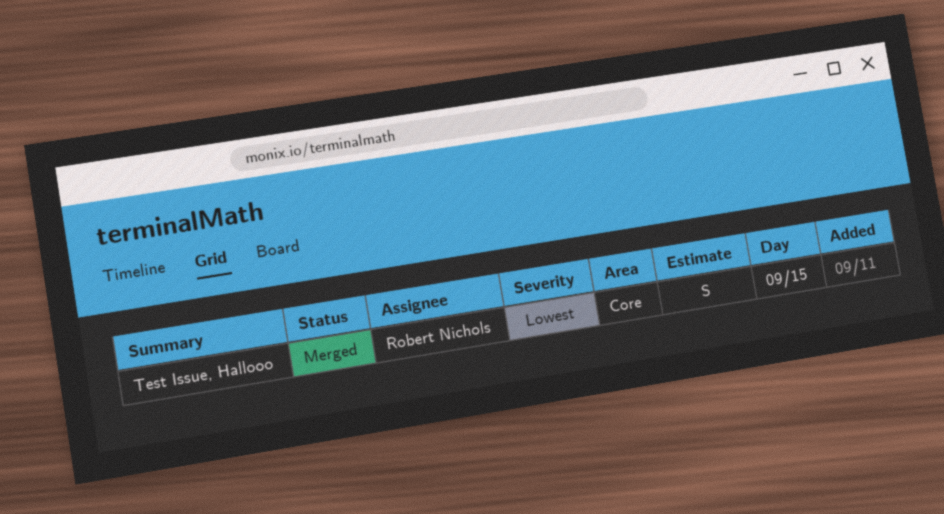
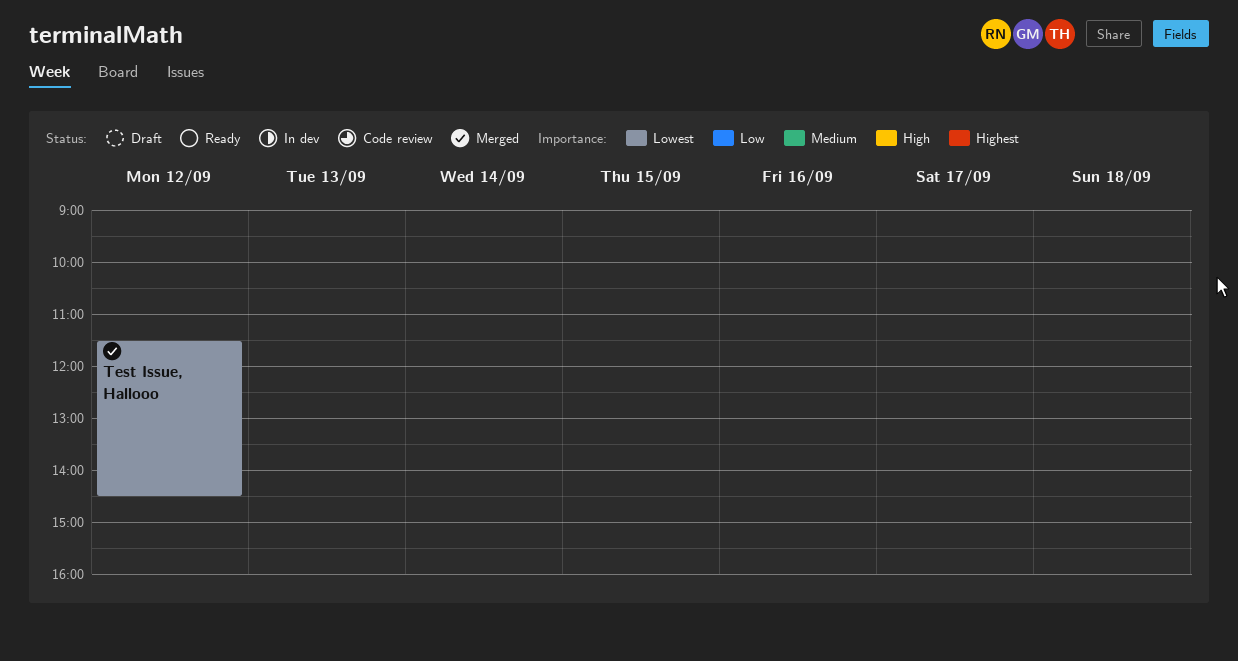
Test Issue, Hallooo, day: Sep 15 -> Sep 12

